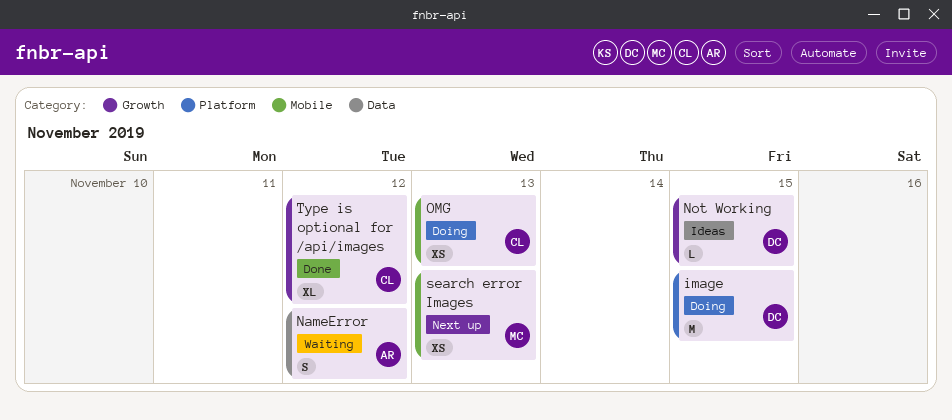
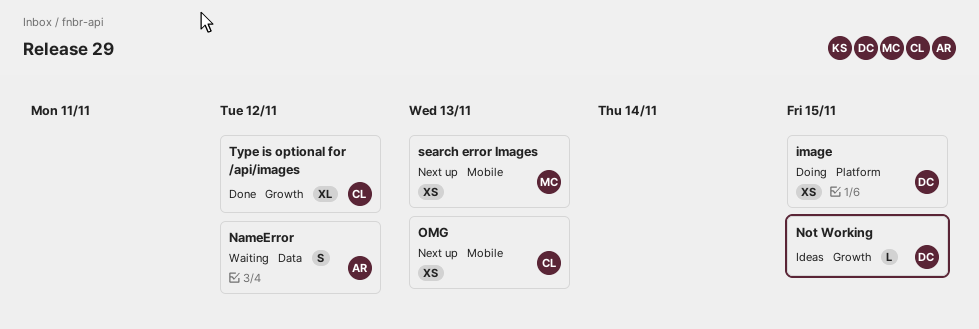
image, estimate: M -> XS
OMG, status: Doing -> Next up

